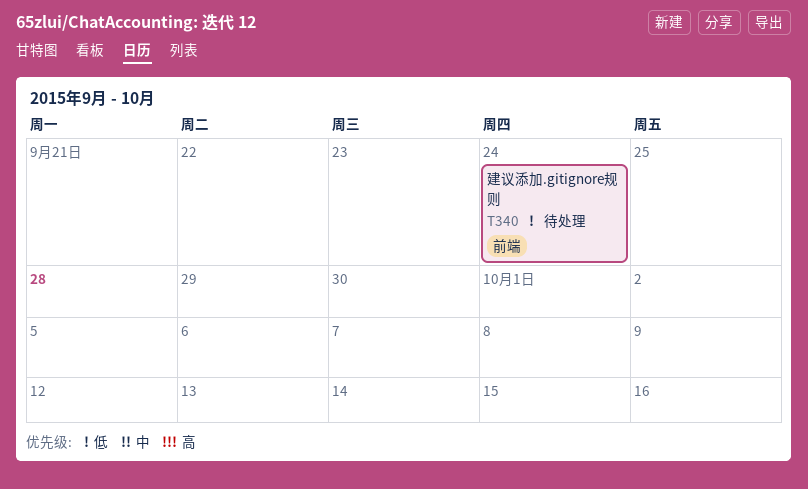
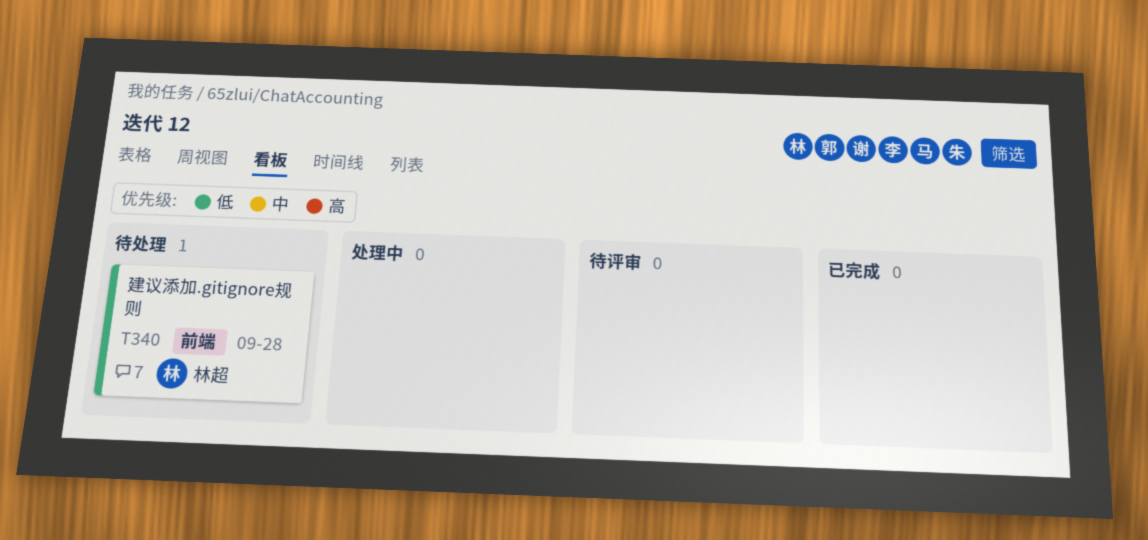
T340, due: Sep 24 -> Sep 28

